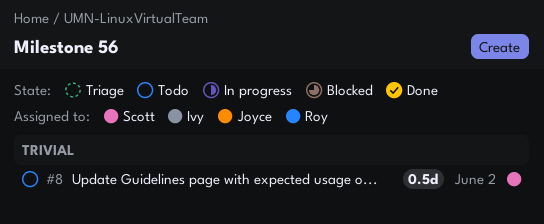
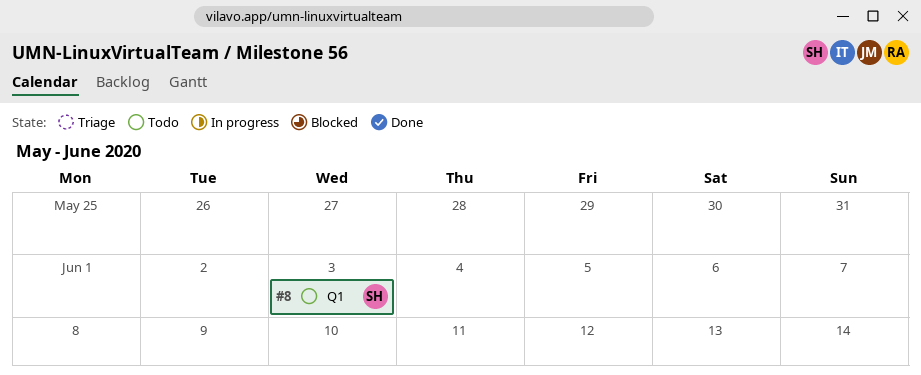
#8, due: Jun 2 -> Jun 3

